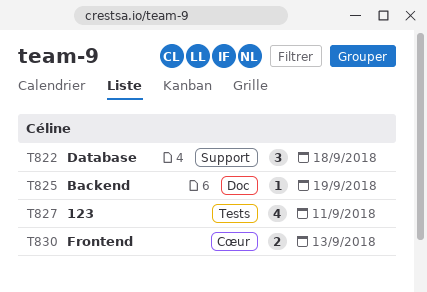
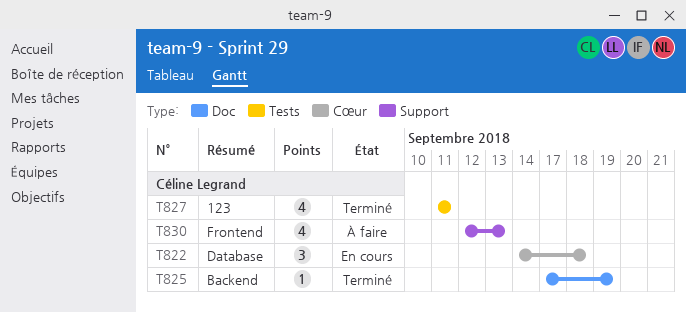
T822, label: Support -> Cœur
T830, label: Cœur -> Support
T830, estimate: 2 -> 4

